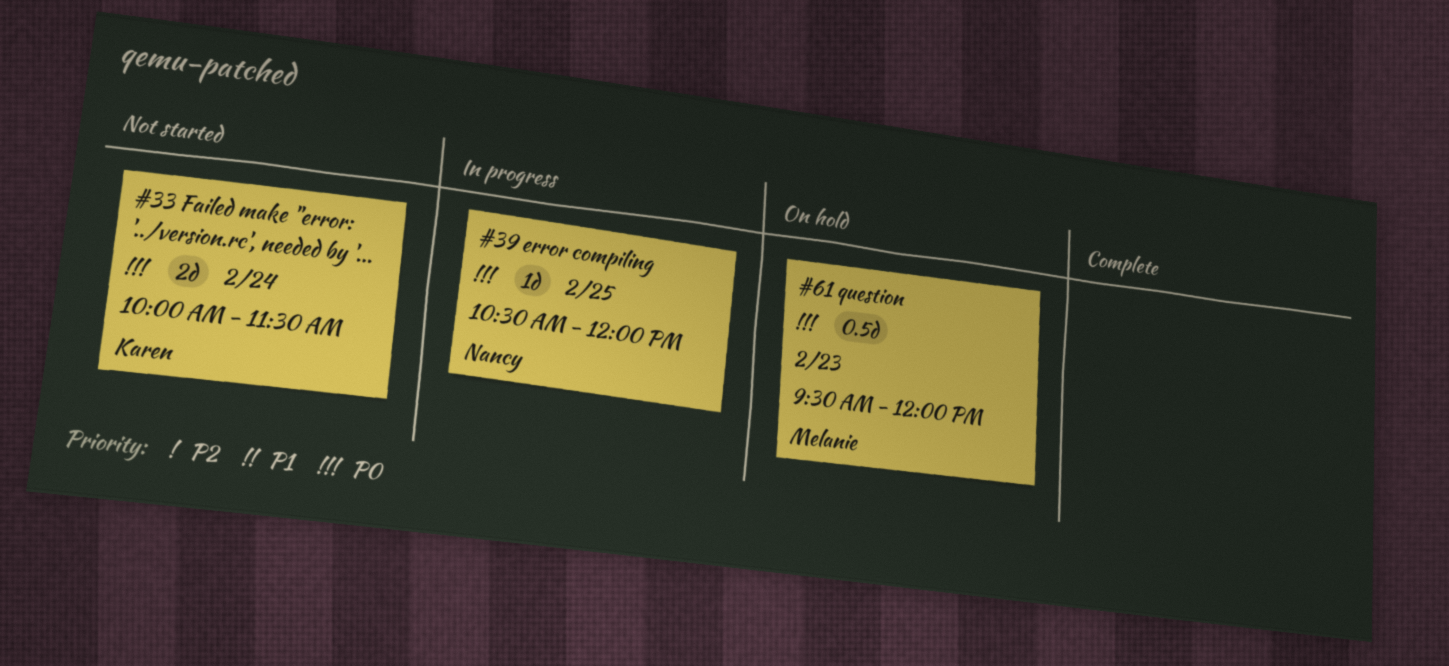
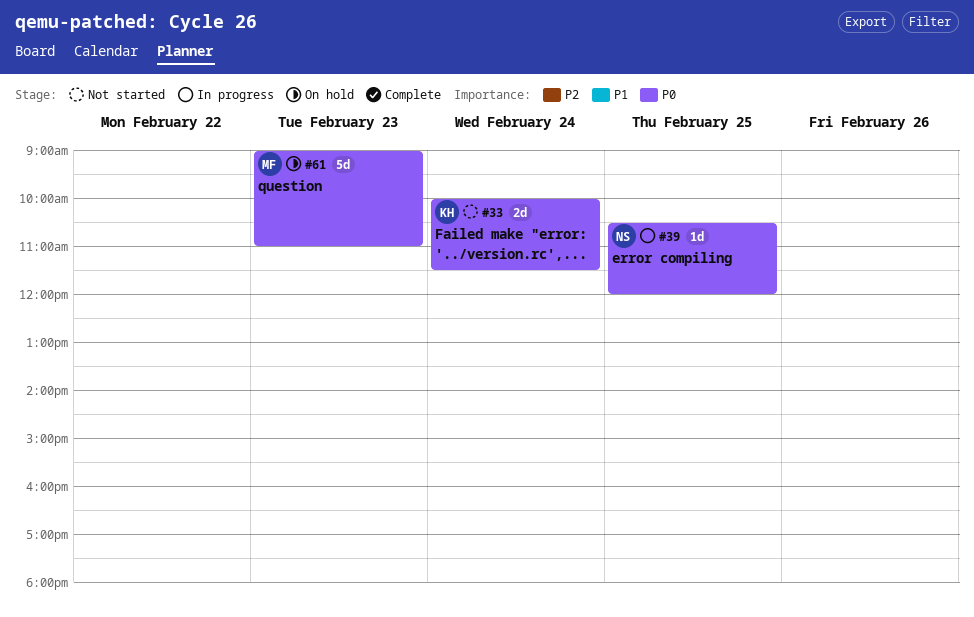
#61, estimate: 0.5d -> 5d
#61, begins: 09:30 -> 09:00
#61, ends: 12:00 -> 11:00

